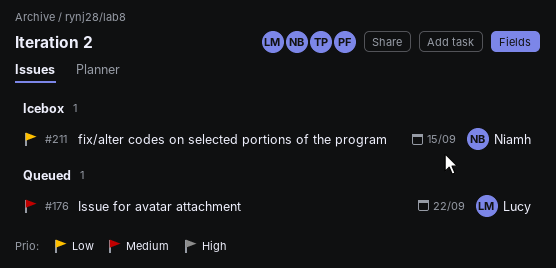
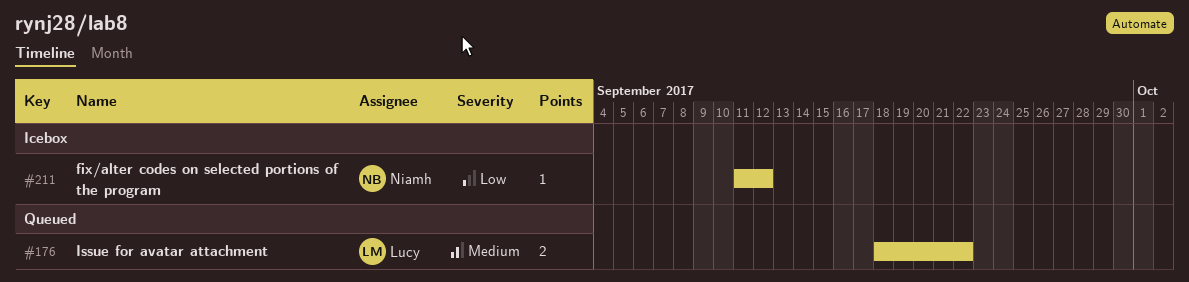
#211, due: Sep 15 -> Sep 12

